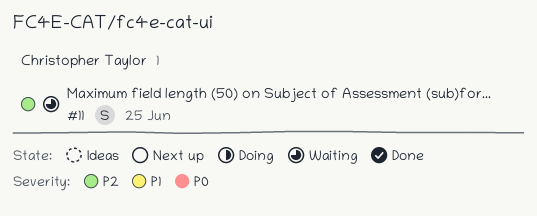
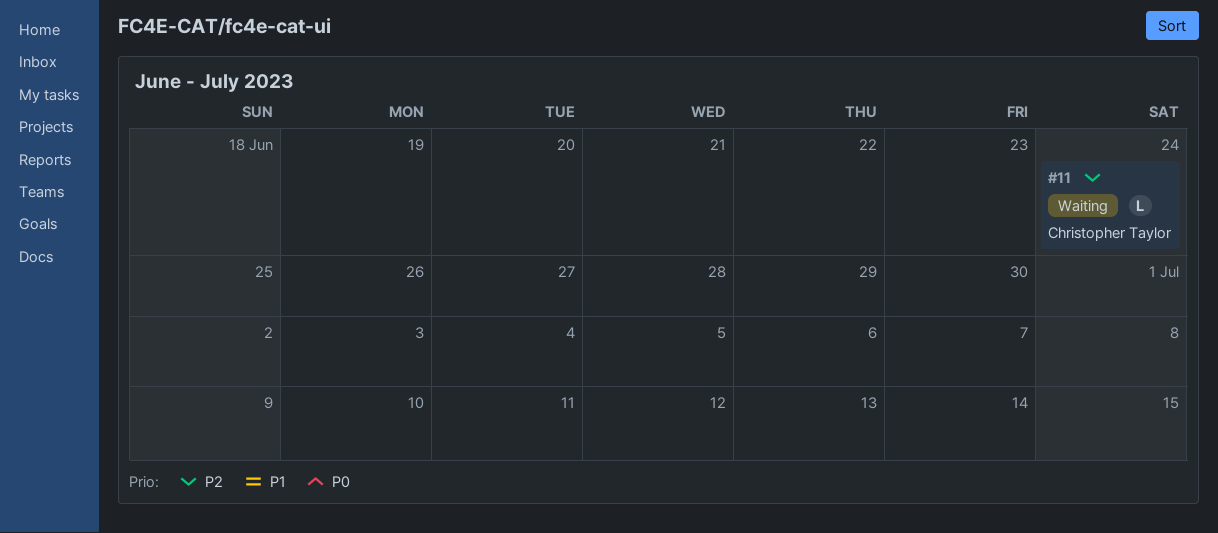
#11, estimate: S -> L
#11, due: Jun 25 -> Jun 24

